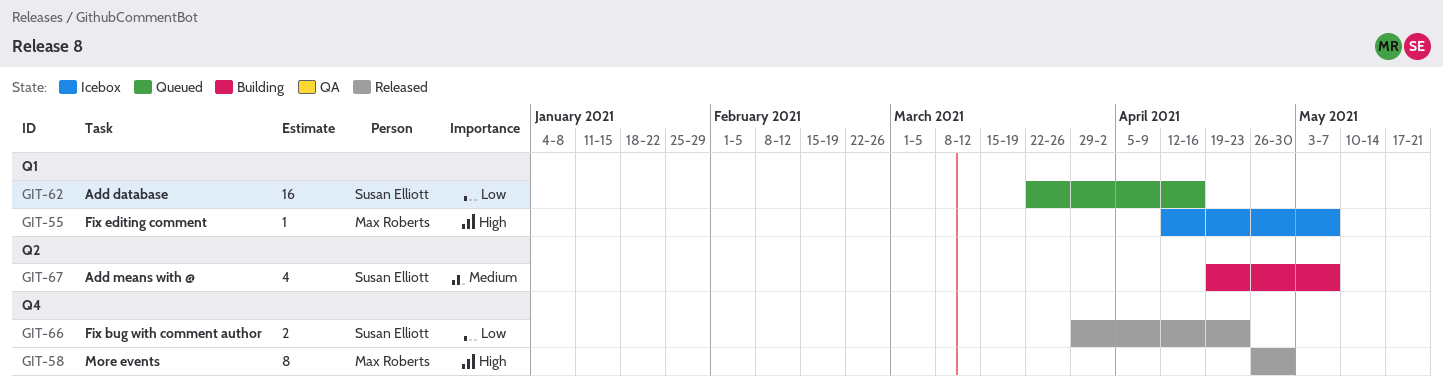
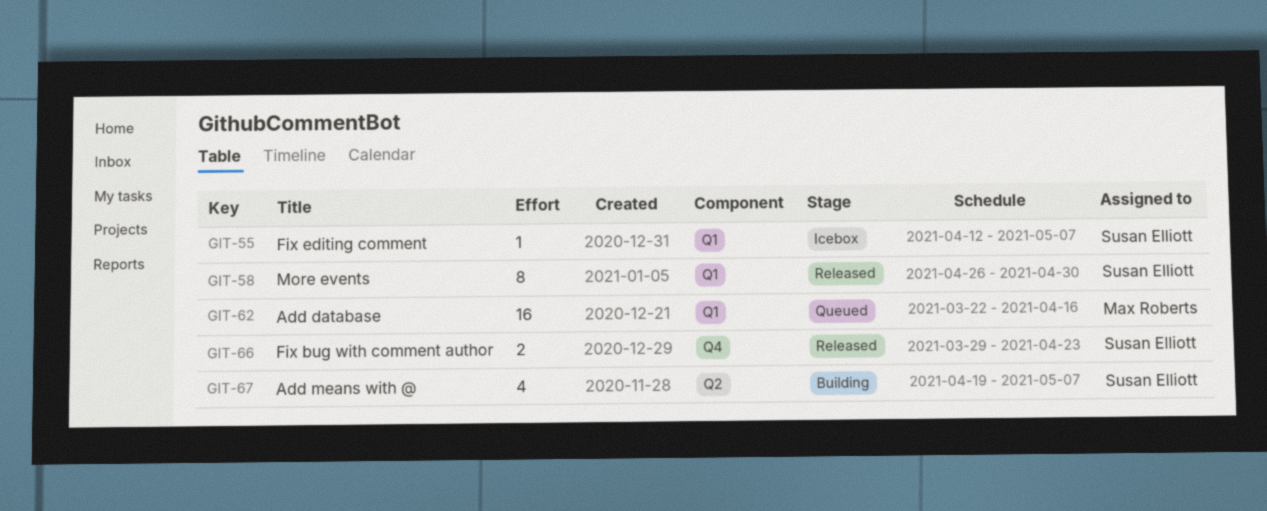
GIT-55, owner: Max Roberts -> Susan Elliott
GIT-58, owner: Max Roberts -> Susan Elliott
GIT-58, label: Q4 -> Q1
GIT-62, owner: Susan Elliott -> Max Roberts

